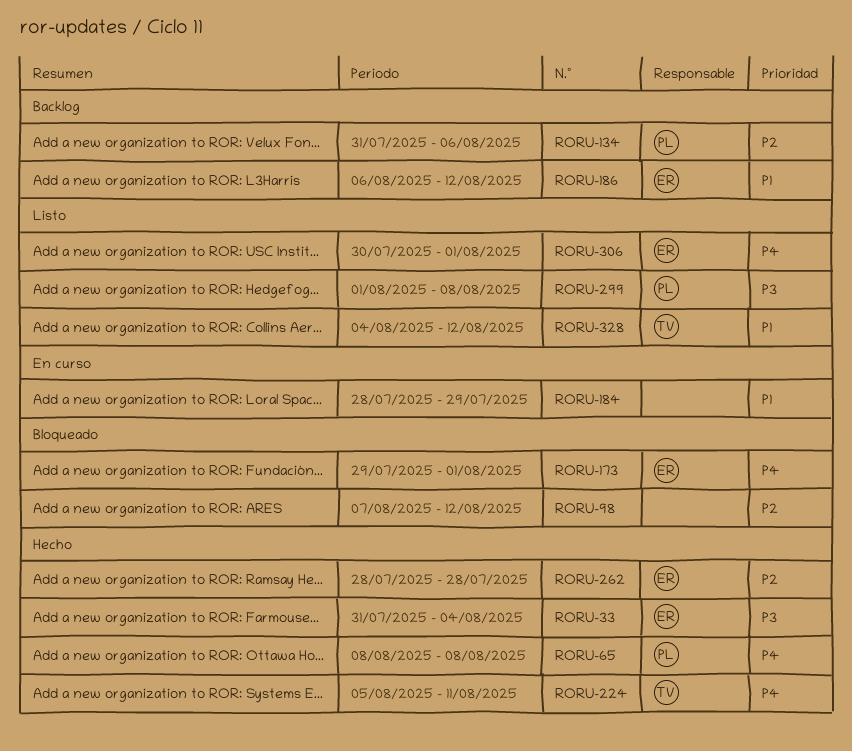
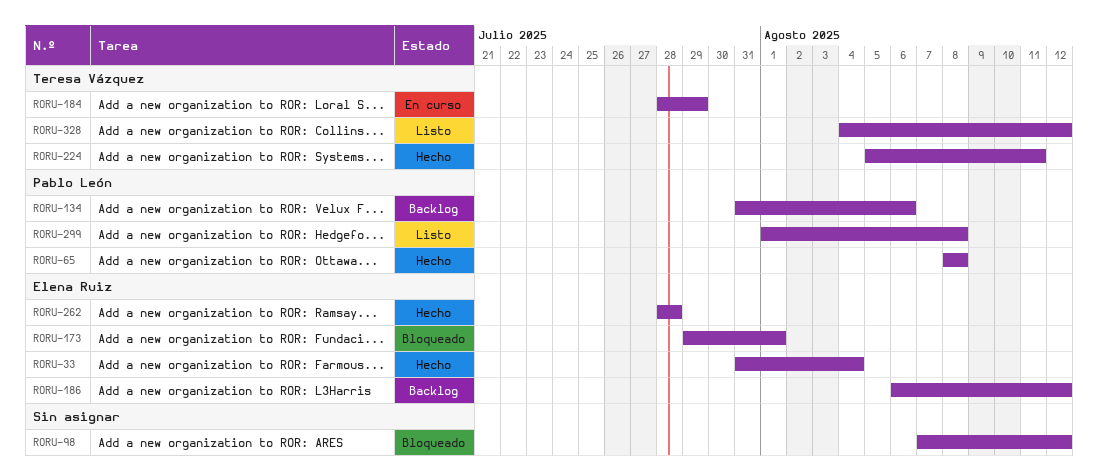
RORU-184, owner: none -> Teresa Vázquez
RORU-306: present -> none

